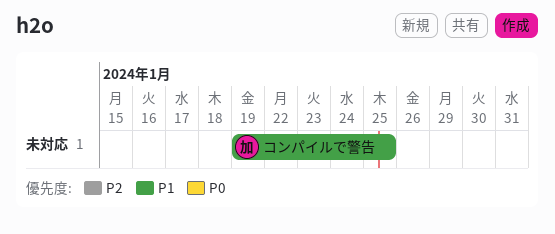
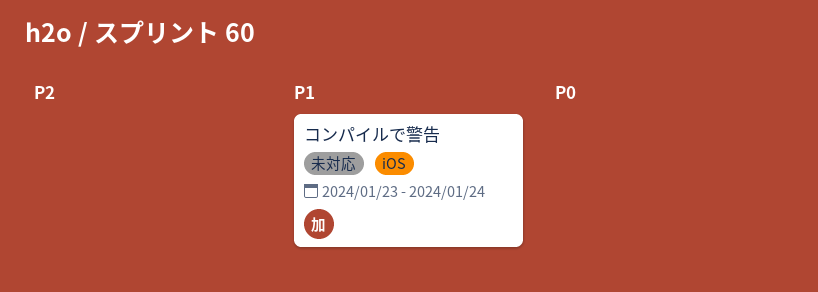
コンパイルで警告, start: Jan 19 -> Jan 23
コンパイルで警告, due: Jan 25 -> Jan 24

